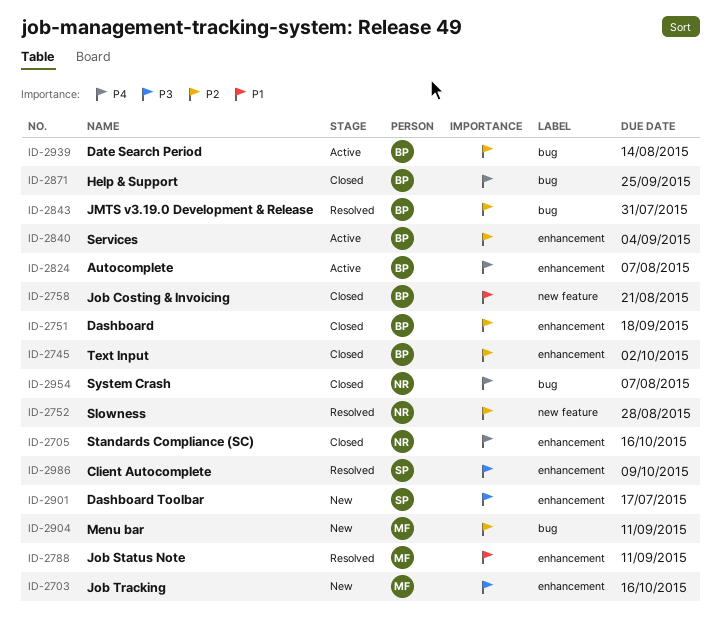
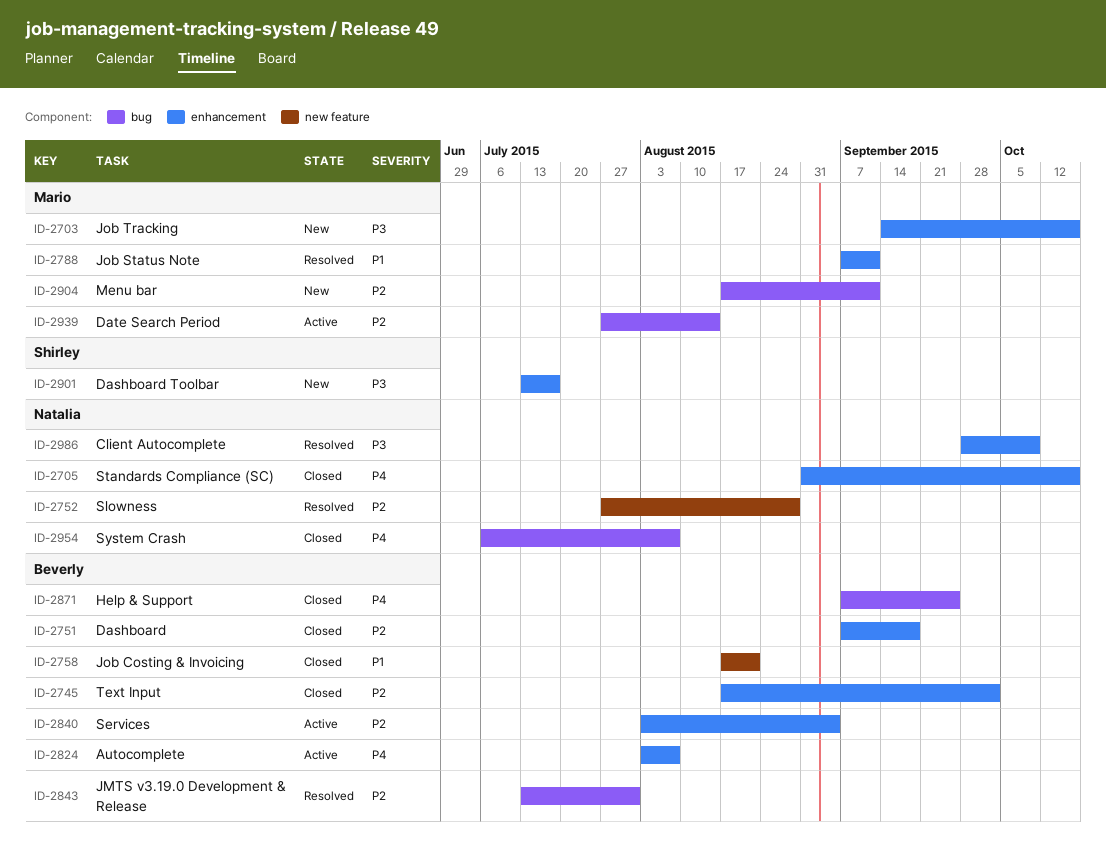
ID-2939, owner: Beverly -> Mario
ID-2986, owner: Shirley -> Natalia

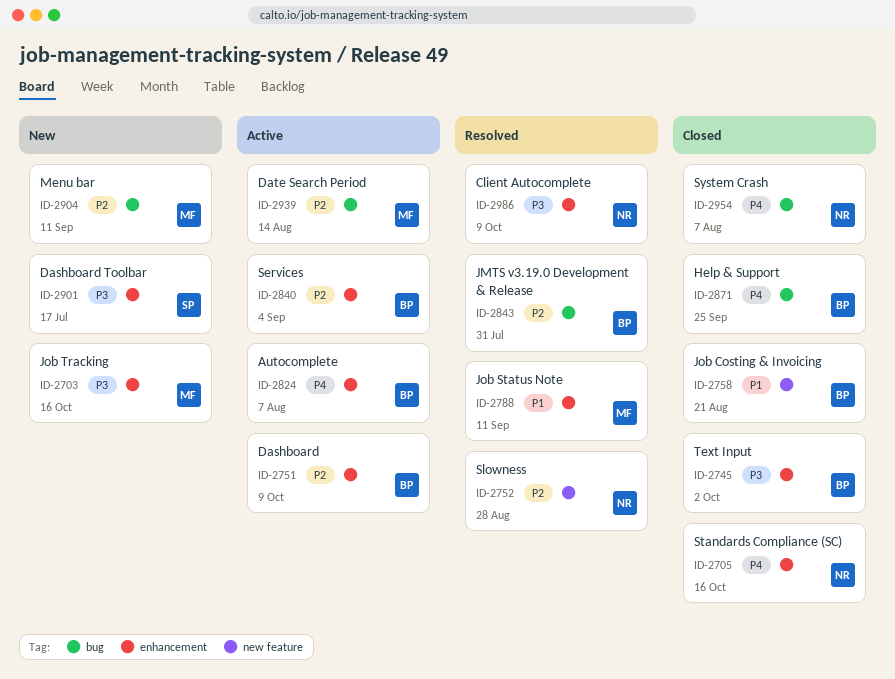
ID-2745, priority: P2 -> P3
ID-2751, status: Closed -> Active
ID-2751, due: Sep 18 -> Oct 9

